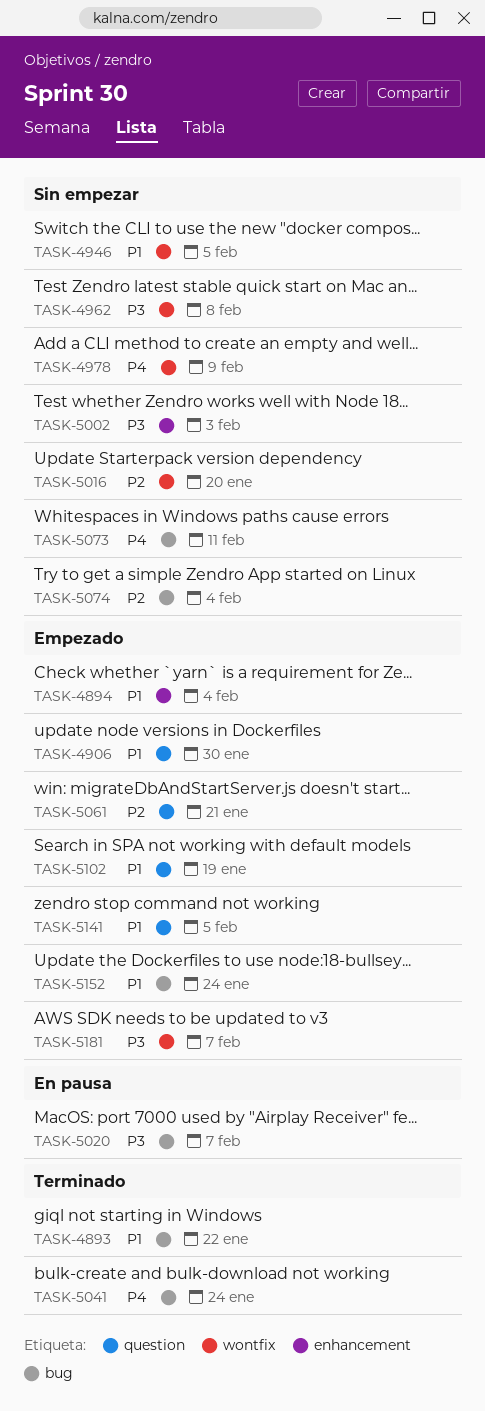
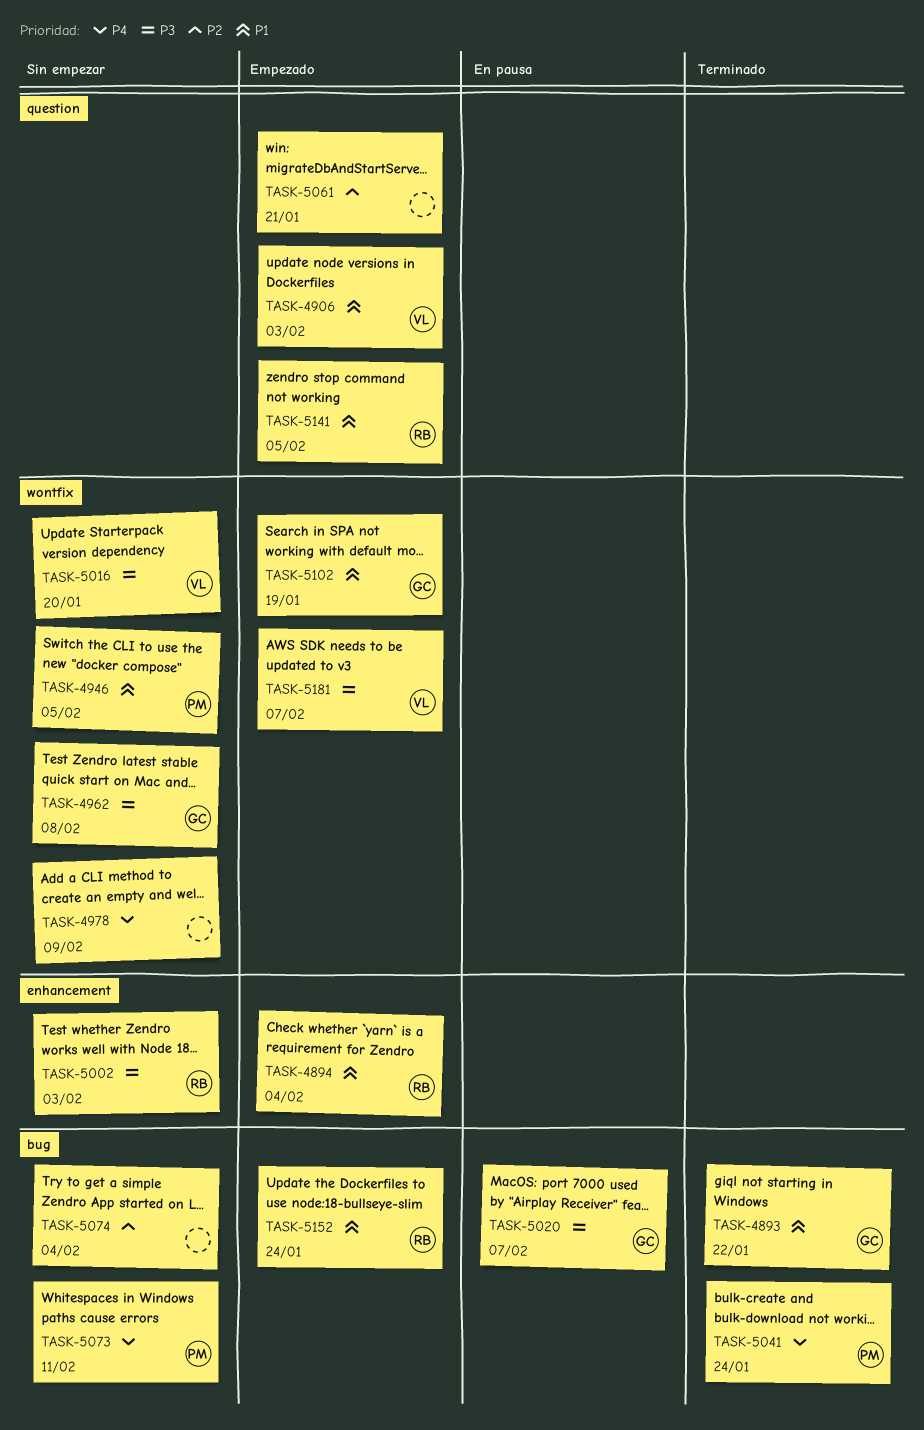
TASK-4906, due: Jan 30 -> Feb 3
TASK-5016, priority: P2 -> P3
TASK-5102, label: question -> wontfix

